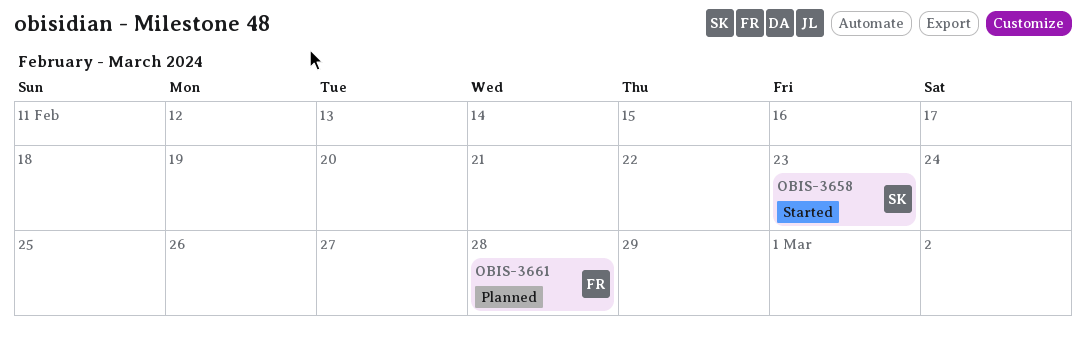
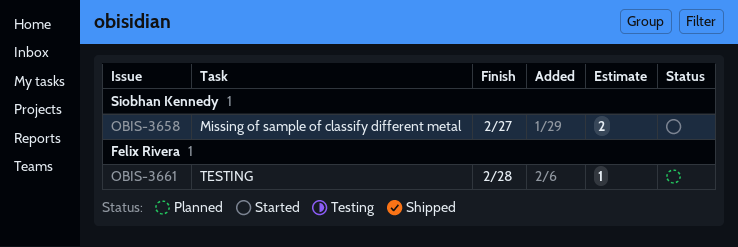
OBIS-3658, due: Feb 23 -> Feb 27

